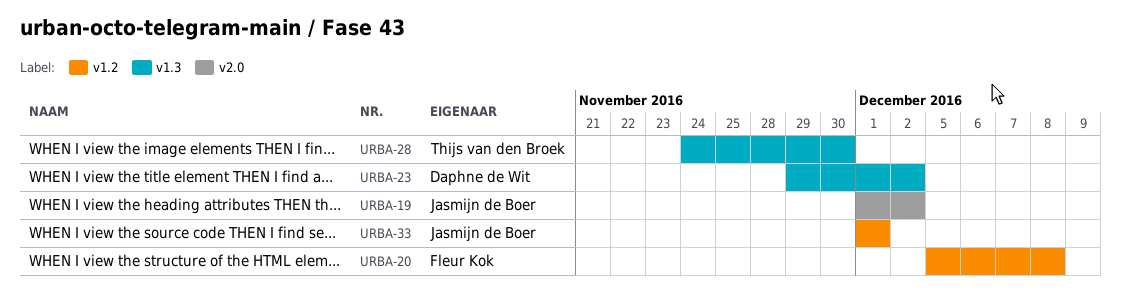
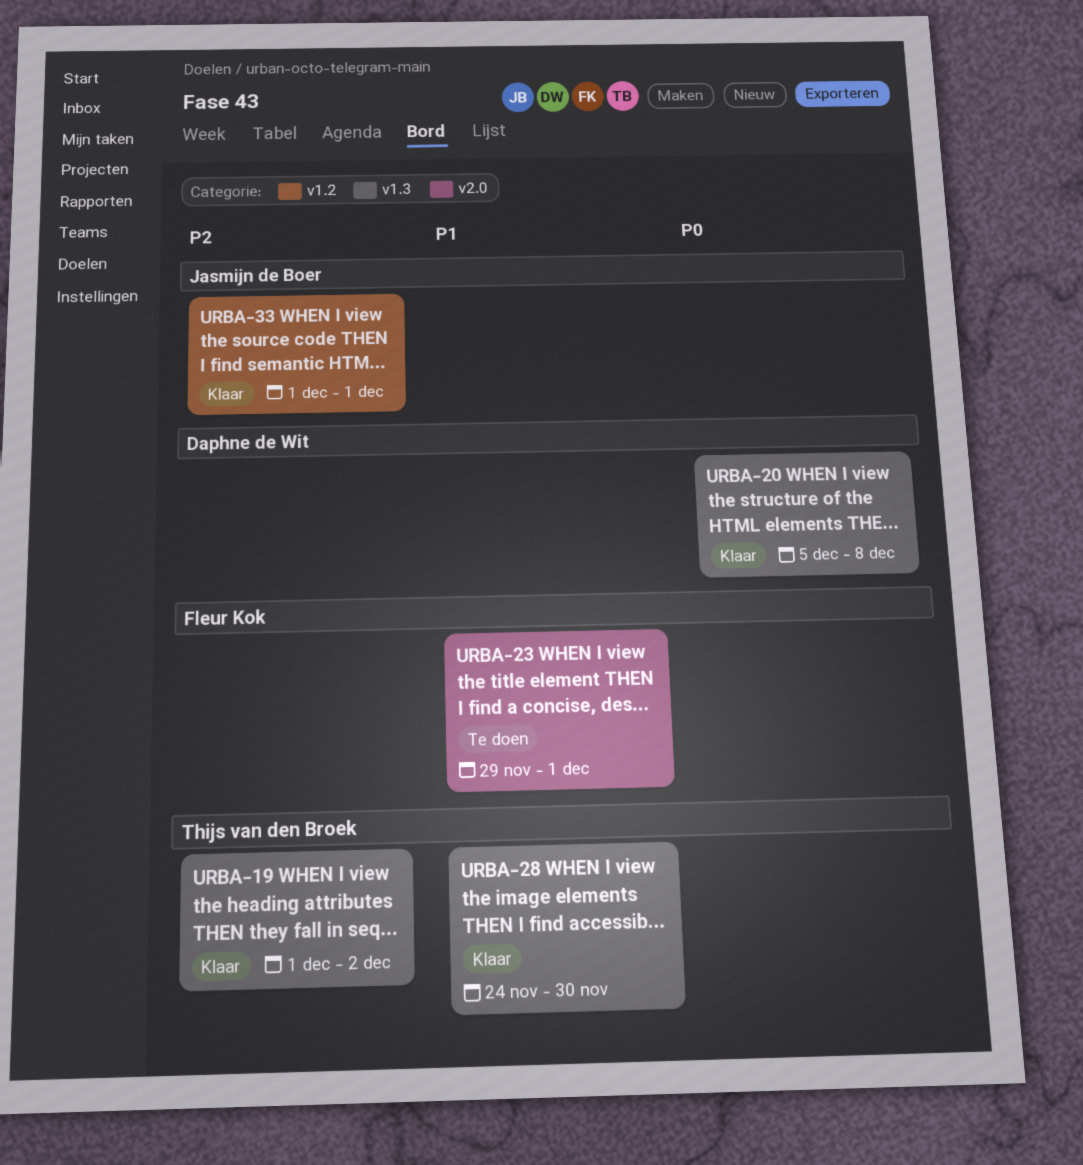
URBA-19, owner: Jasmijn de Boer -> Thijs van den Broek
URBA-19, label: v2.0 -> v1.3
URBA-20, owner: Fleur Kok -> Daphne de Wit
URBA-20, label: v1.2 -> v1.3
URBA-23, owner: Daphne de Wit -> Fleur Kok
URBA-23, label: v1.3 -> v2.0
URBA-23, due: Dec 2 -> Dec 1

